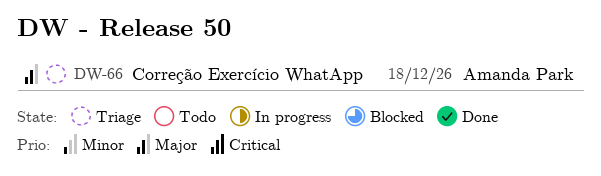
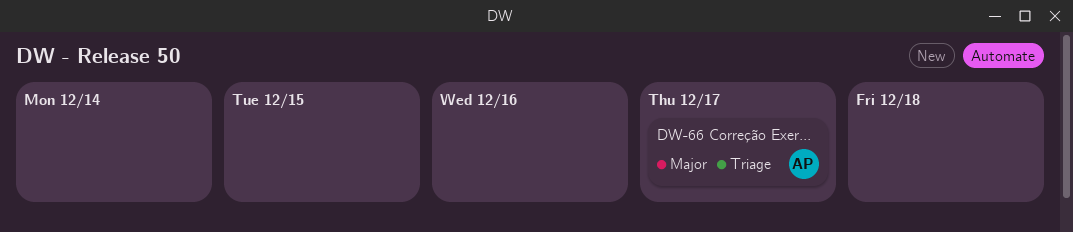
DW-66, due: Dec 18 -> Dec 17

